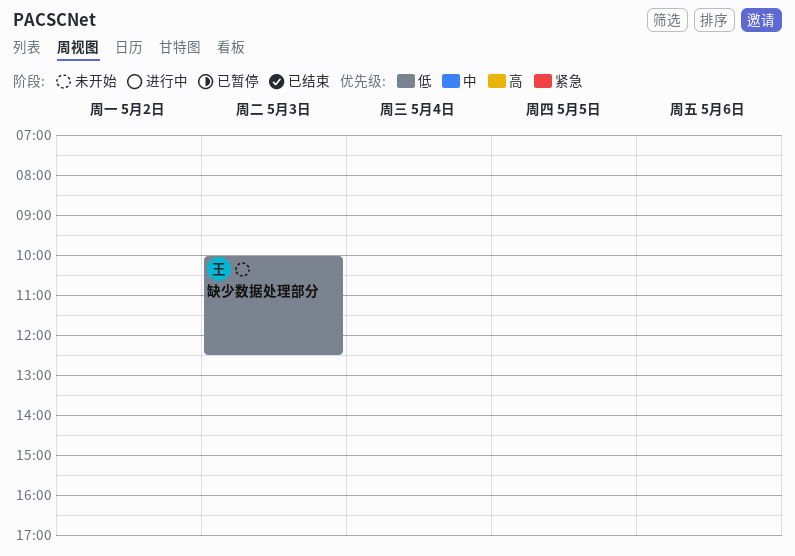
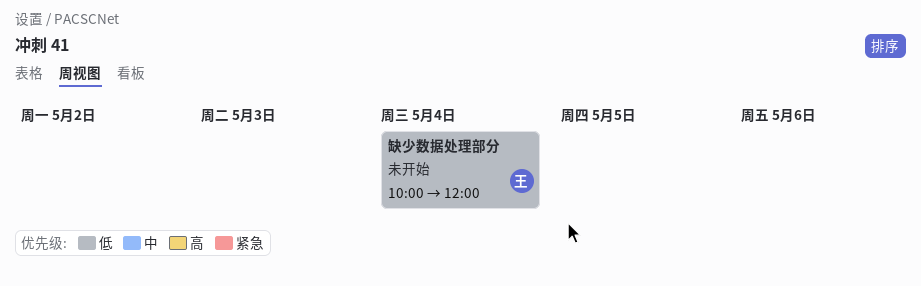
缺少数据处理部分, day: May 3 -> May 4
缺少数据处理部分, ends: 12:30 -> 12:00

